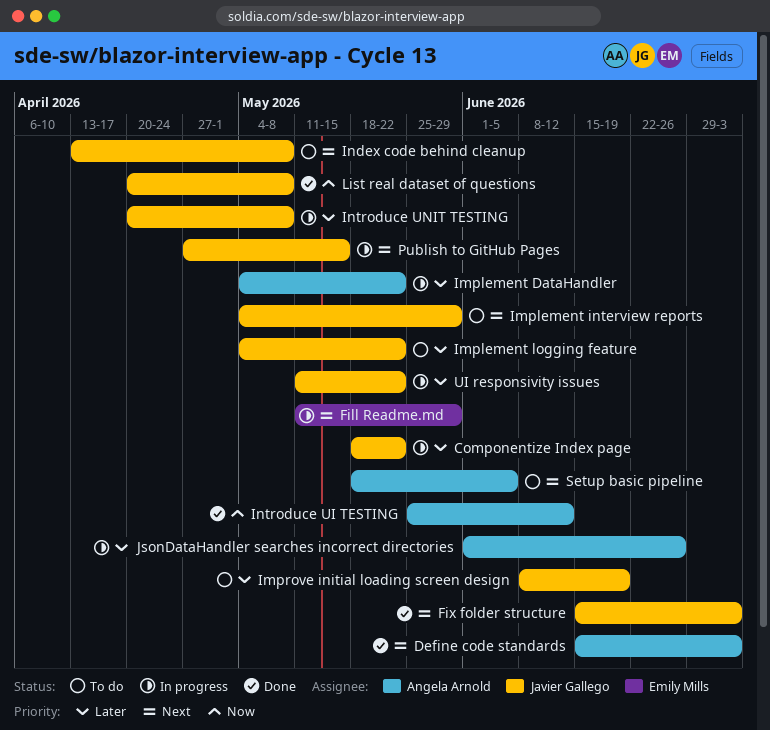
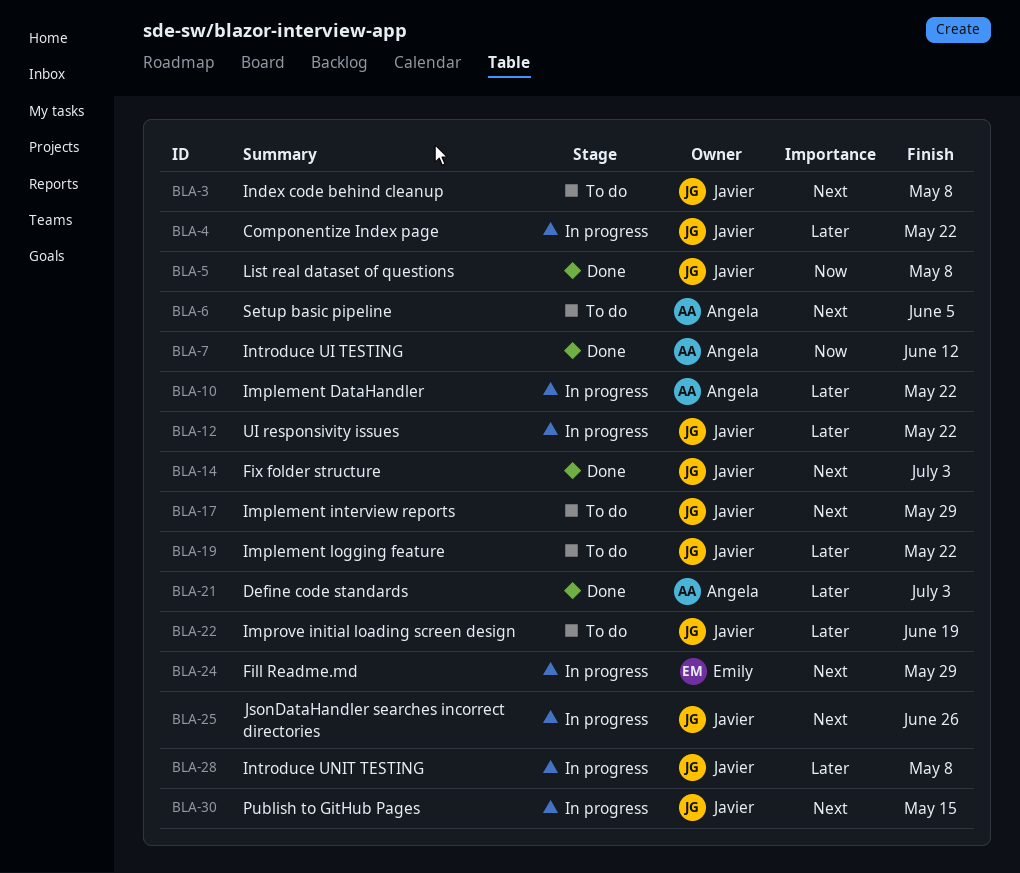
Define code standards, priority: Next -> Later
JsonDataHandler searches incorrect directories, owner: Angela Arnold -> Javier Gallego
JsonDataHandler searches incorrect directories, priority: Later -> Next

